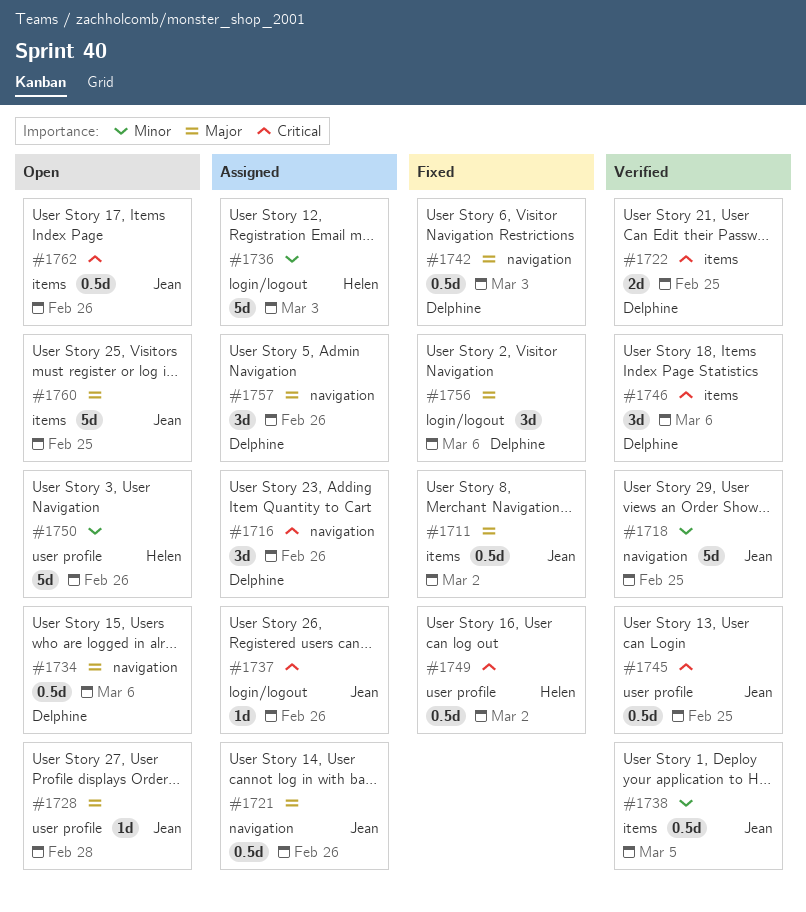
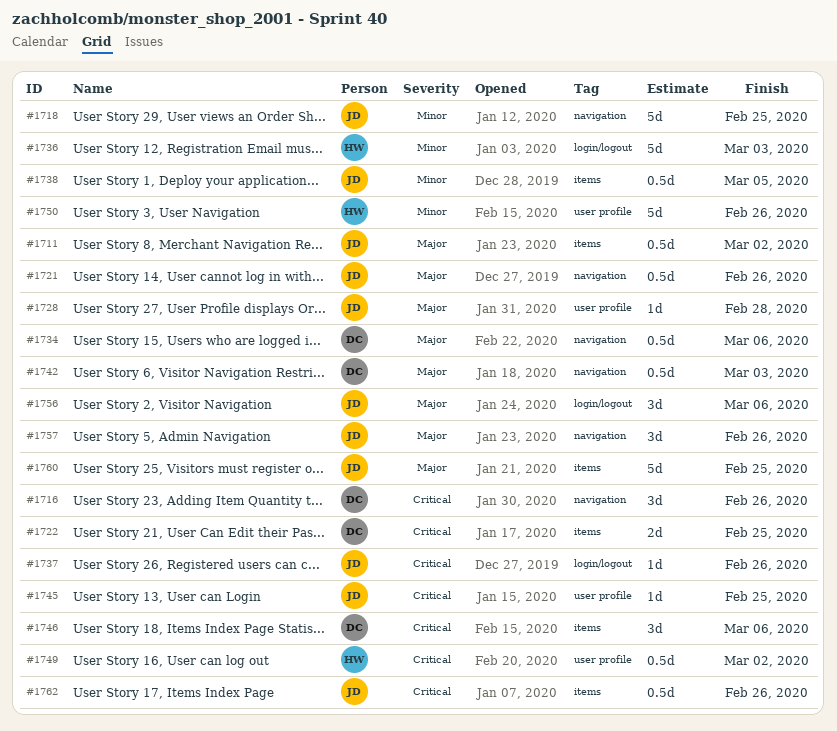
#1745, estimate: 0.5d -> 1d
#1756, owner: Delphine -> Jean
#1757, owner: Delphine -> Jean

